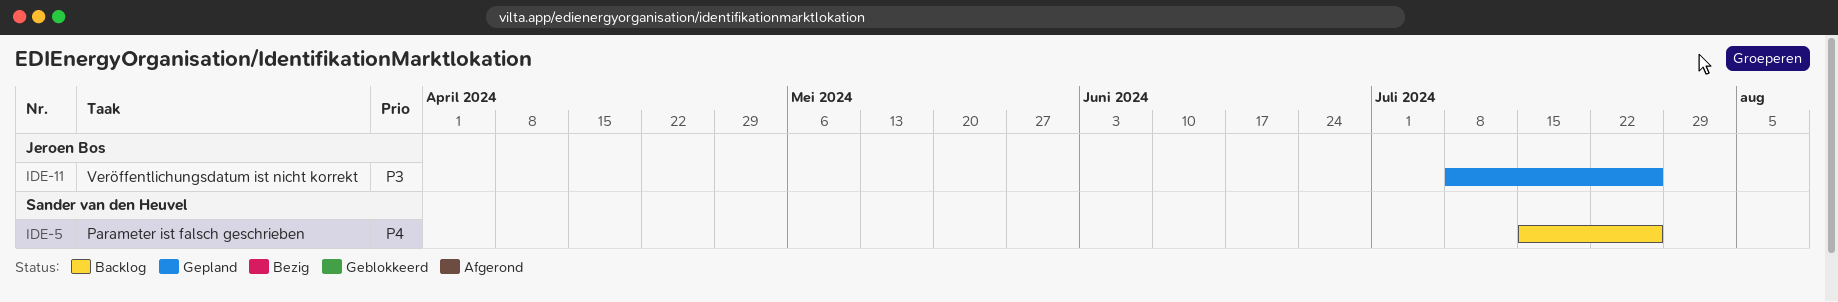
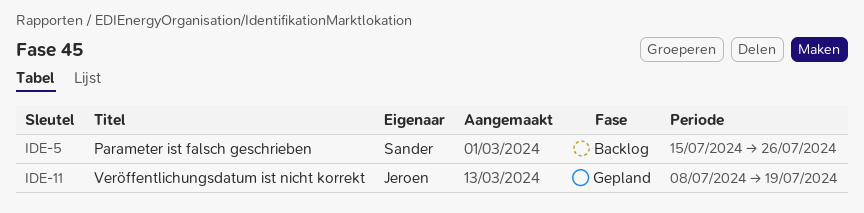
IDE-11, due: Jul 26 -> Jul 19

